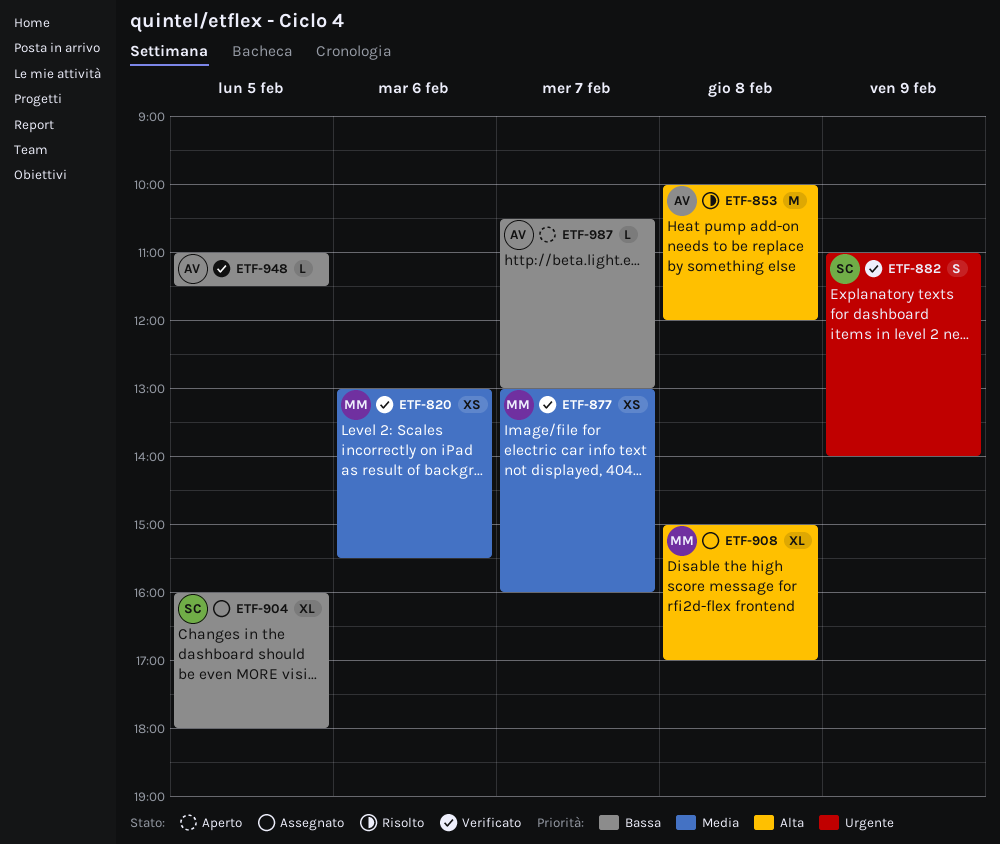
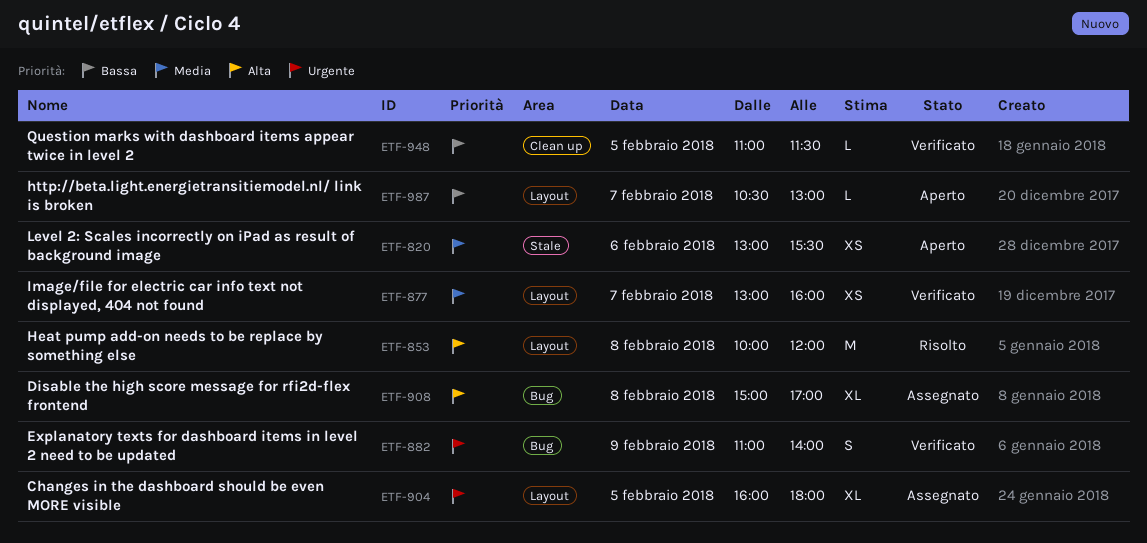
ETF-820, status: Verificato -> Aperto
ETF-904, priority: Bassa -> Urgente

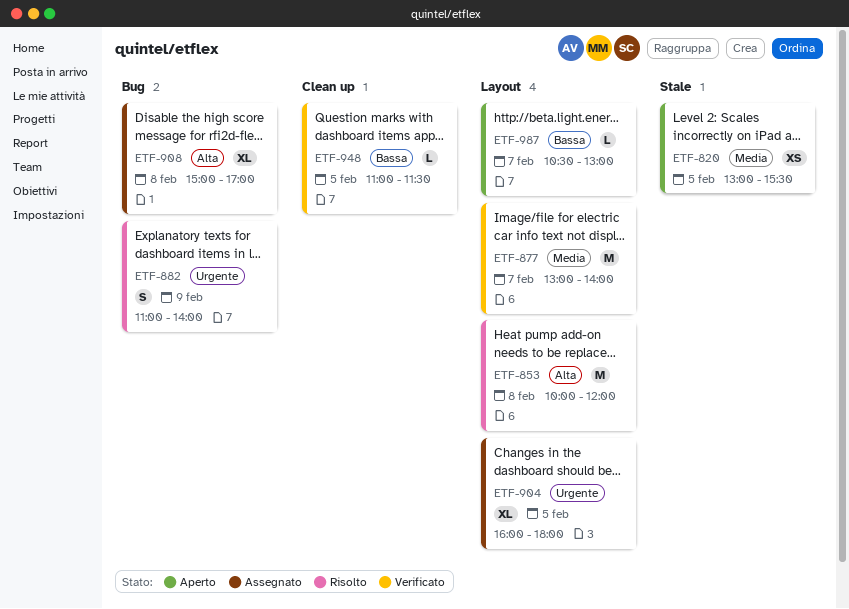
ETF-820, day: Feb 6 -> Feb 5
ETF-877, estimate: XS -> M
ETF-877, ends: 16:00 -> 14:00
ETF-882, status: Verificato -> Risolto

